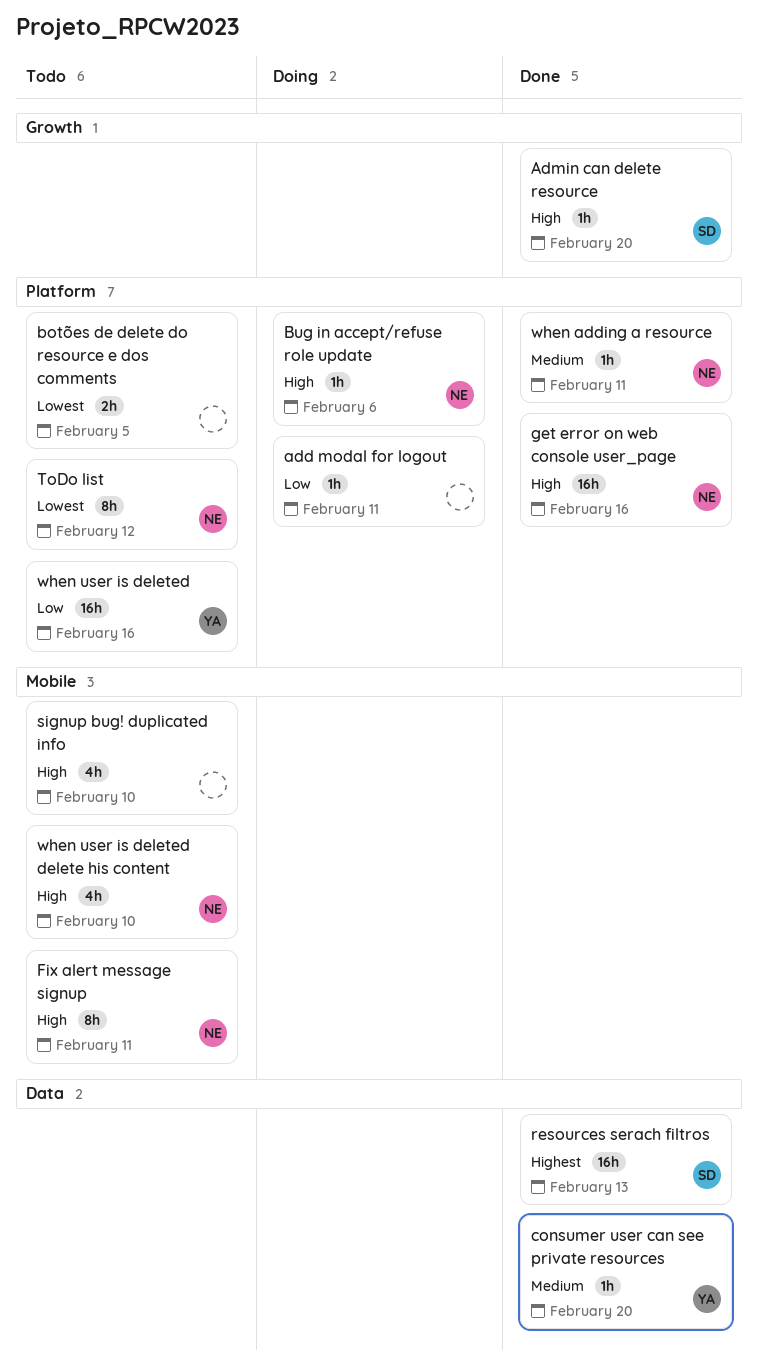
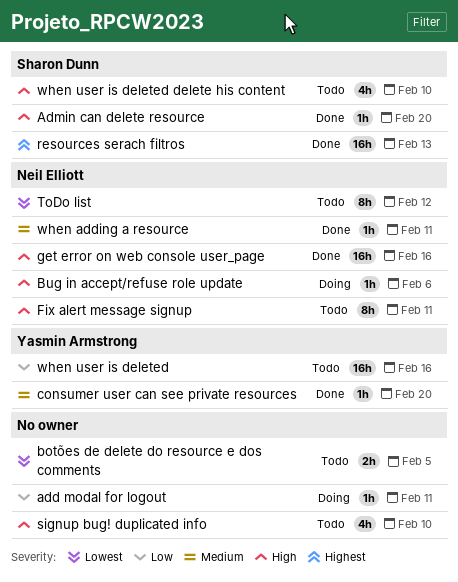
when user is deleted delete his content, owner: Neil Elliott -> Sharon Dunn

